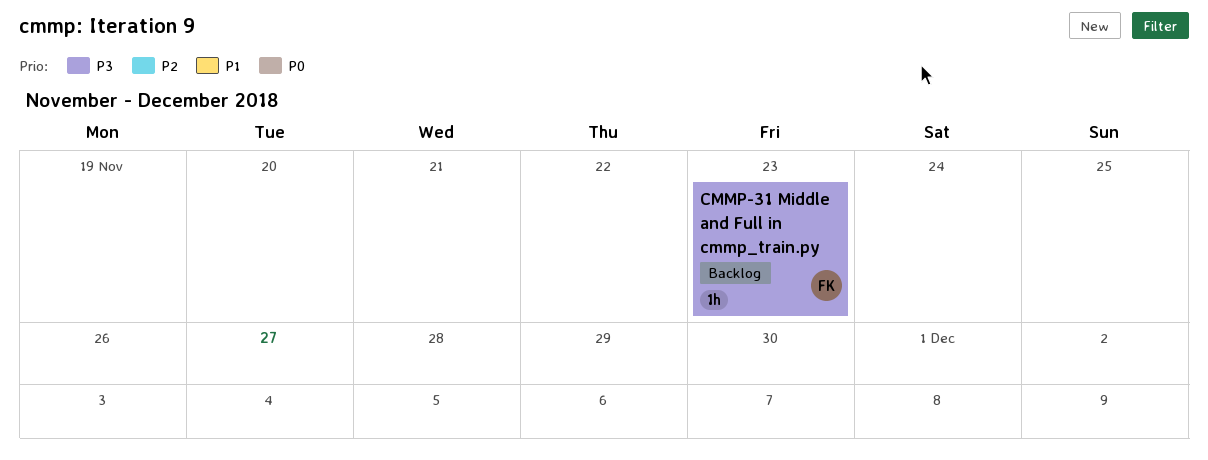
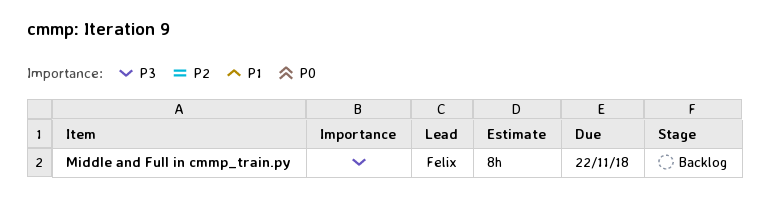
Middle and Full in cmmp_train.py, estimate: 1h -> 8h
Middle and Full in cmmp_train.py, due: Nov 23 -> Nov 22

